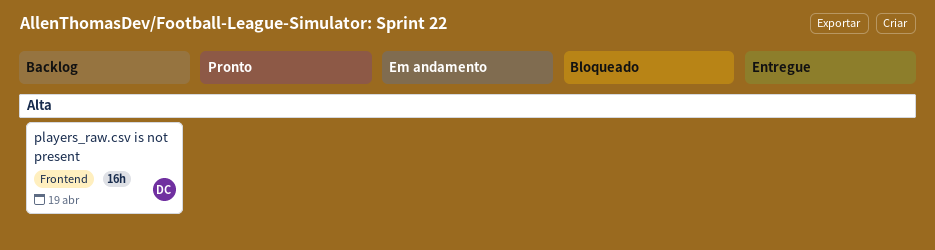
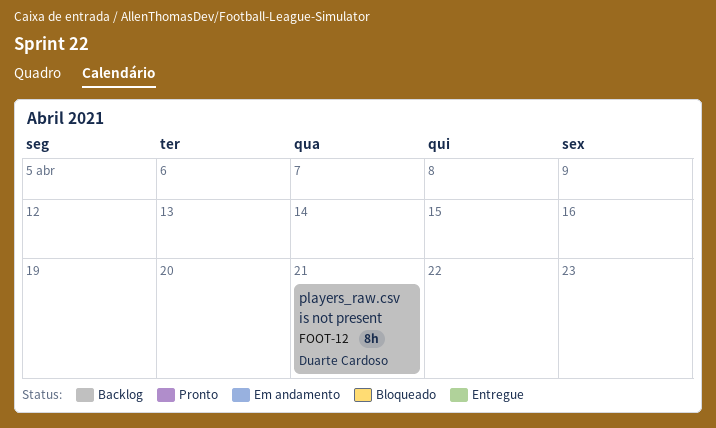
players_raw.csv is not present, estimate: 16h -> 8h
players_raw.csv is not present, due: Apr 19 -> Apr 21

